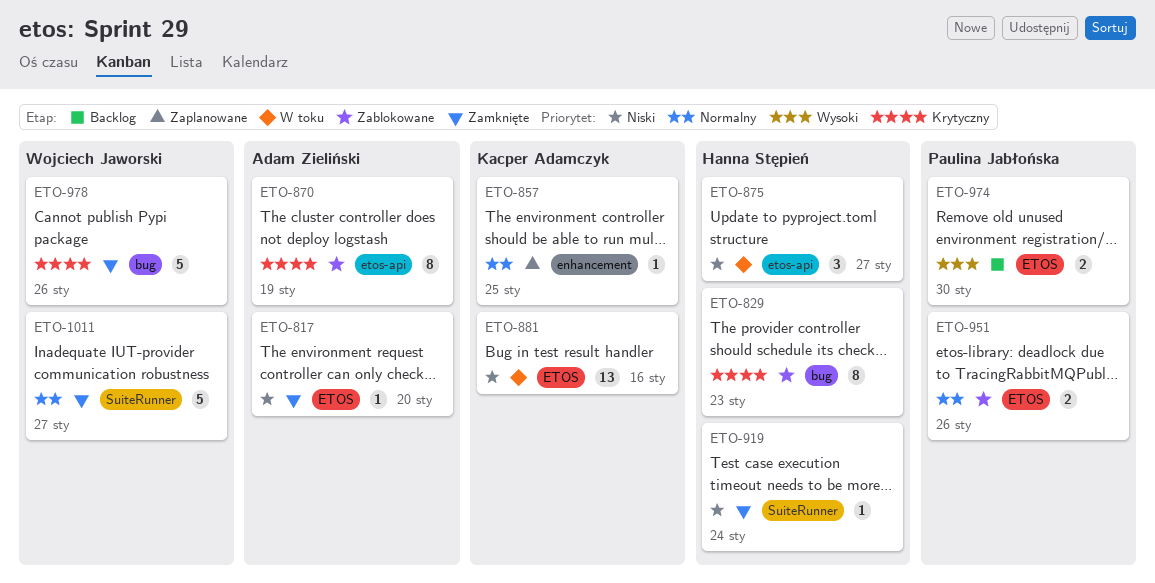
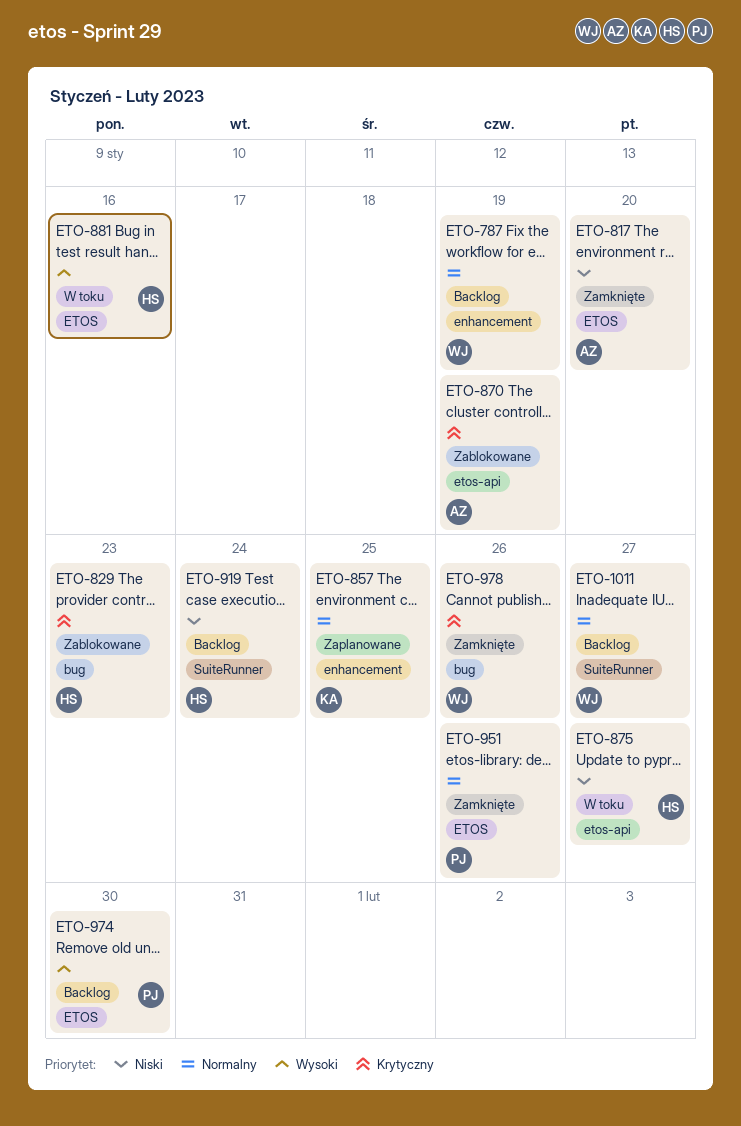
ETO-787: none -> present
ETO-881, owner: Kacper Adamczyk -> Hanna Stępień
ETO-881, priority: Niski -> Wysoki
ETO-919, status: Zamknięte -> Backlog
ETO-951, status: Zablokowane -> Zamknięte
ETO-1011, status: Zamknięte -> Backlog

